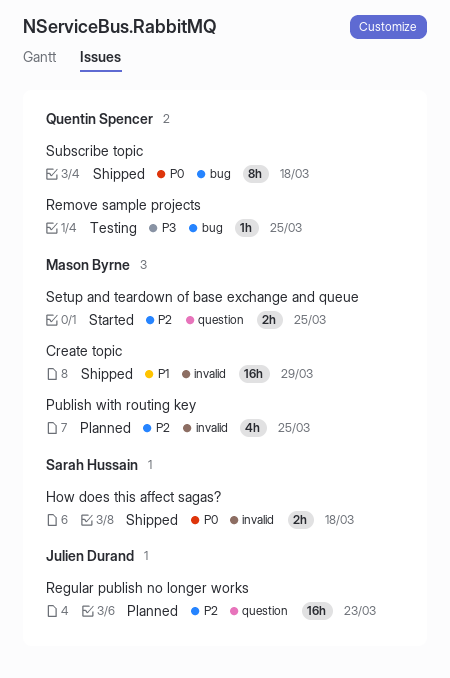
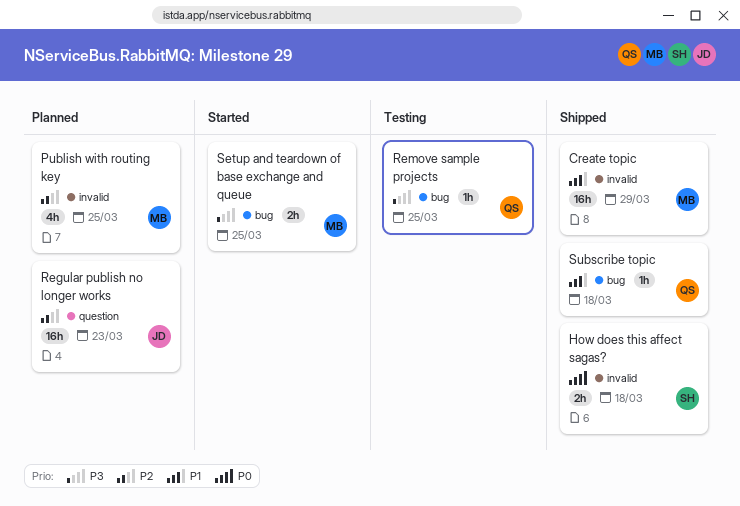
Setup and teardown of base exchange and queue, priority: P2 -> P3
Setup and teardown of base exchange and queue, label: question -> bug
Subscribe topic, priority: P0 -> P1
Subscribe topic, estimate: 8h -> 1h

